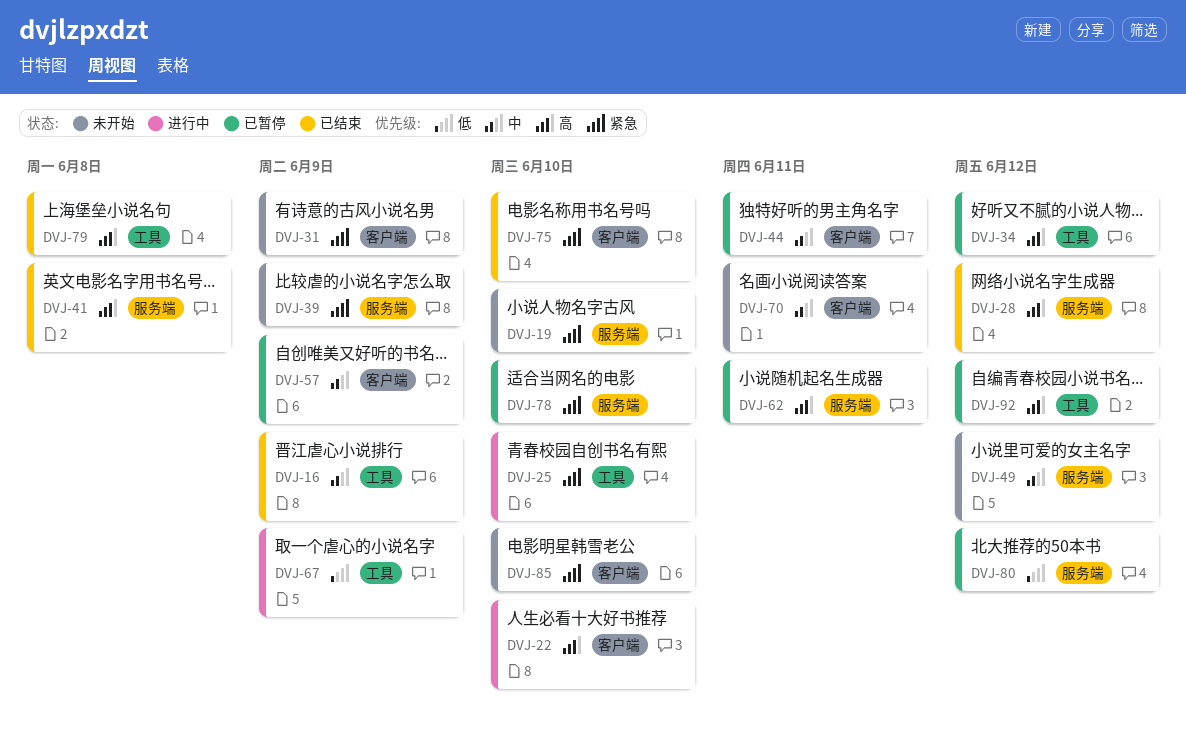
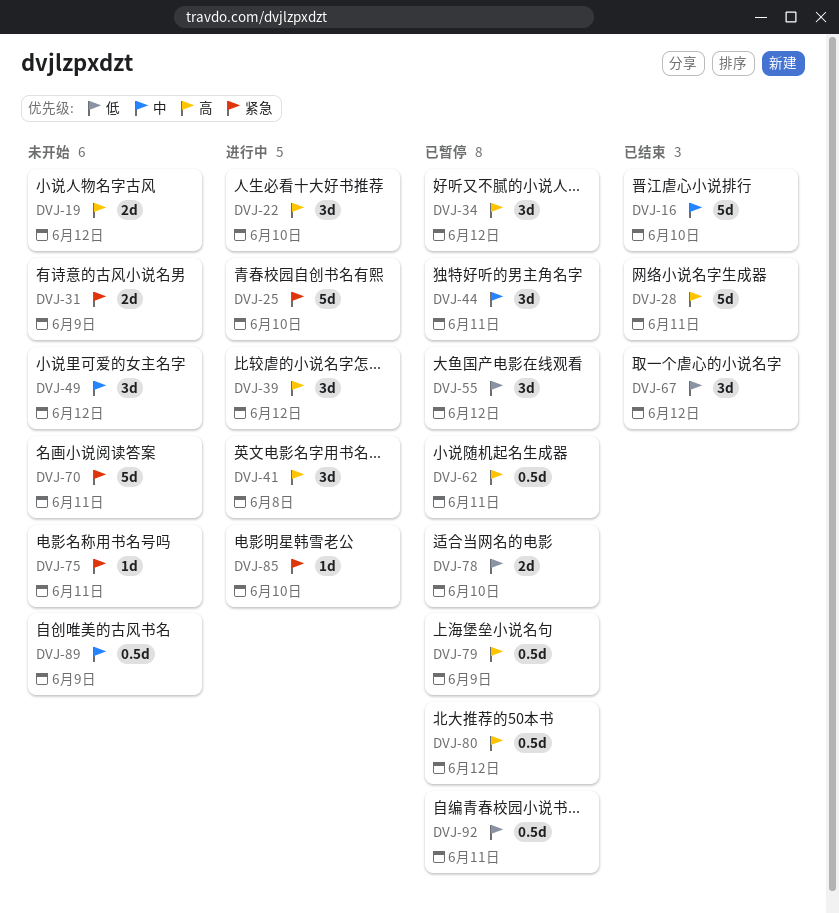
DVJ-16, due: Jun 9 -> Jun 10
DVJ-19, priority: 紧急 -> 高
DVJ-19, due: Jun 10 -> Jun 12
DVJ-28, due: Jun 12 -> Jun 11
DVJ-39, status: 未开始 -> 进行中
DVJ-39, priority: 紧急 -> 高
DVJ-39, due: Jun 9 -> Jun 12
DVJ-41, status: 已结束 -> 进行中
DVJ-55: none -> present
DVJ-57: present -> none
DVJ-67, status: 进行中 -> 已结束
DVJ-67, due: Jun 9 -> Jun 12
DVJ-70, priority: 中 -> 紧急
DVJ-75, status: 已结束 -> 未开始
DVJ-75, due: Jun 10 -> Jun 11
DVJ-78, priority: 紧急 -> 低
DVJ-79, status: 已结束 -> 已暂停
DVJ-79, due: Jun 8 -> Jun 9
DVJ-80, priority: 低 -> 高
DVJ-85, status: 未开始 -> 进行中
DVJ-89: none -> present
DVJ-92, priority: 高 -> 低
DVJ-92, due: Jun 12 -> Jun 11

